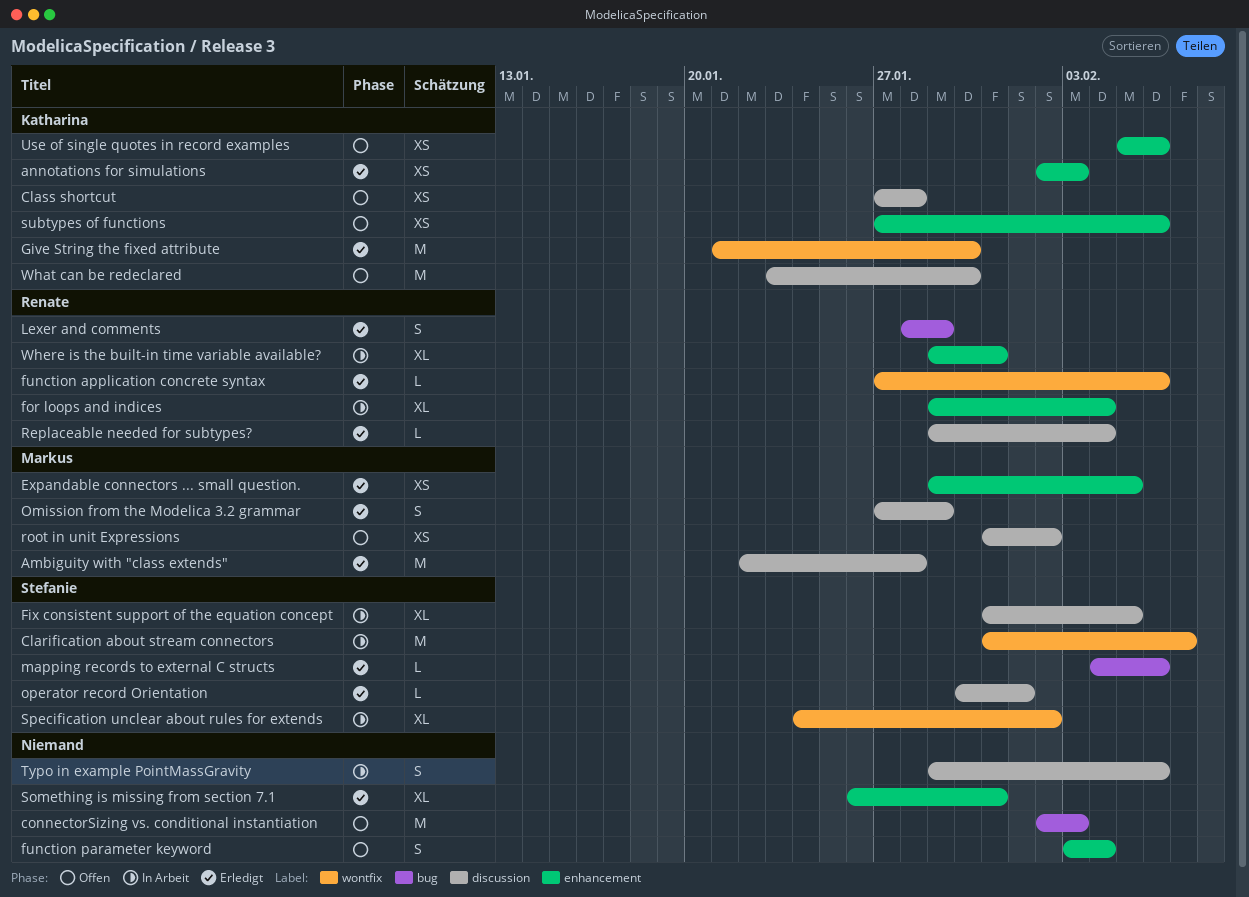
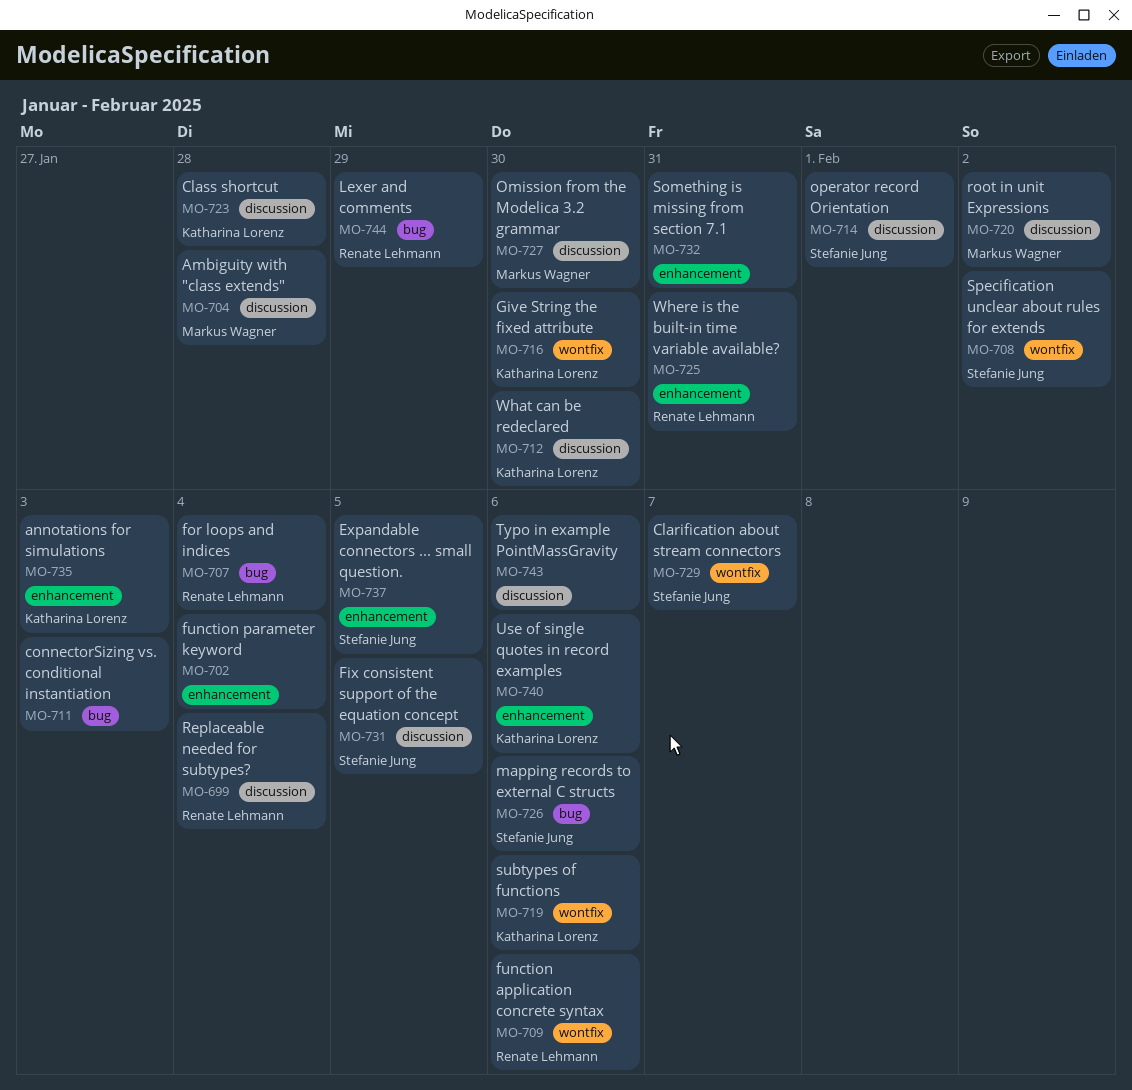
Expandable connectors ... small question., owner: Markus Wagner -> Stefanie Jung
for loops and indices, label: enhancement -> bug
Omission from the Modelica 3.2 grammar, due: Jan 29 -> Jan 30
subtypes of functions, label: enhancement -> wontfix

